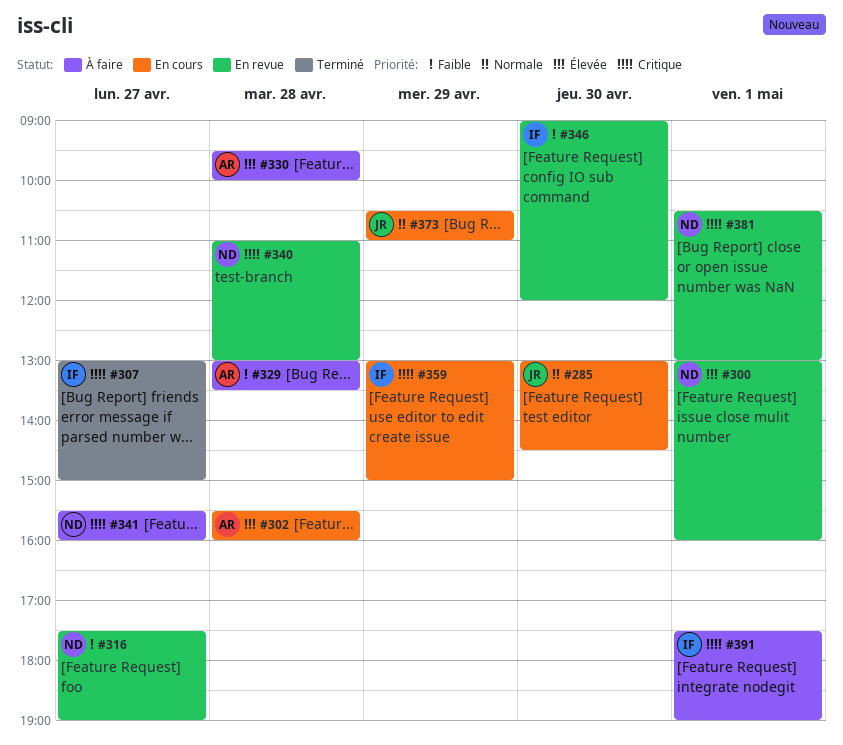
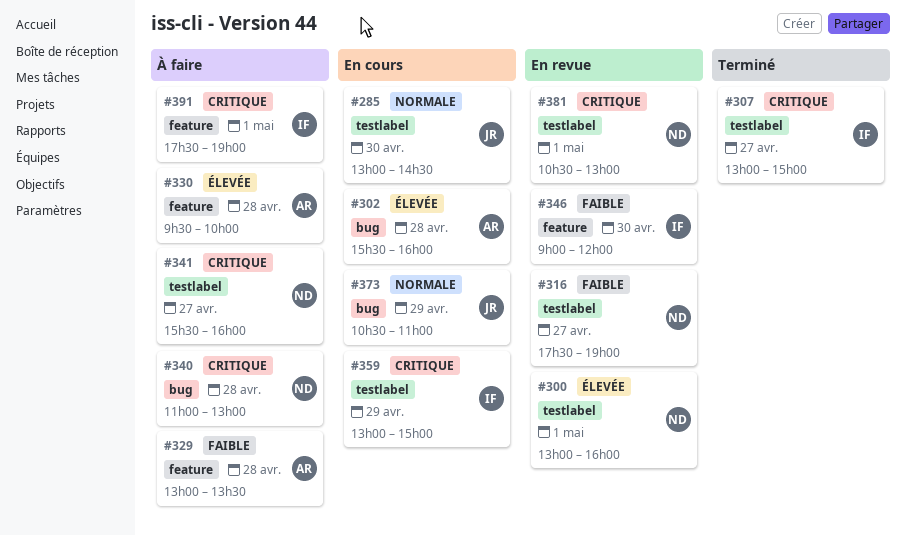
#340, status: En revue -> À faire

